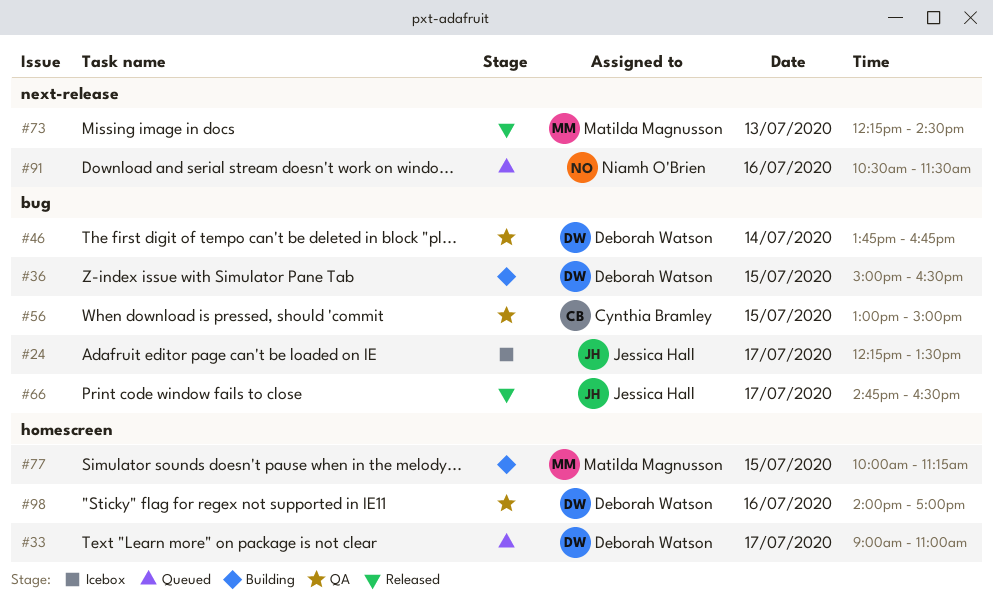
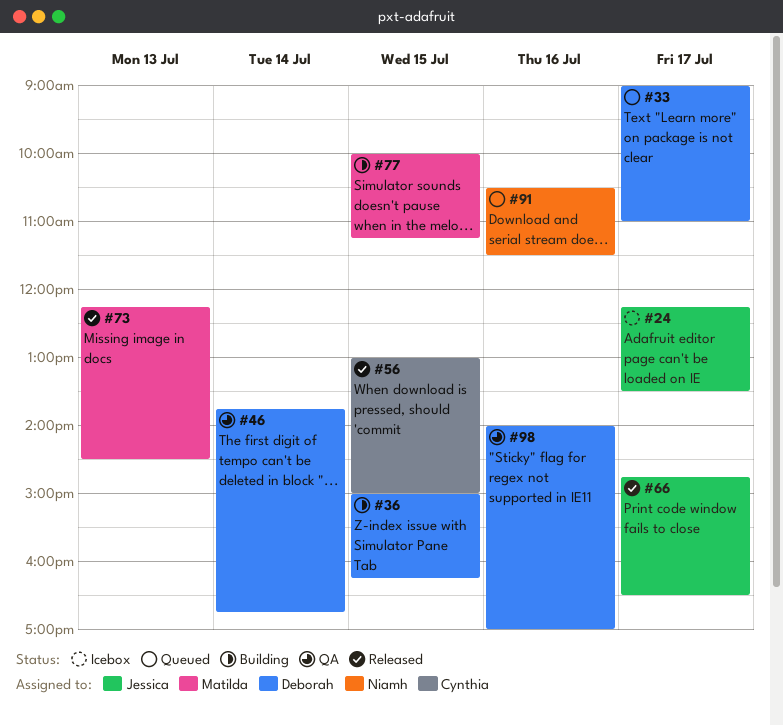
#36, ends: 16:30 -> 16:15
#56, status: QA -> Released

